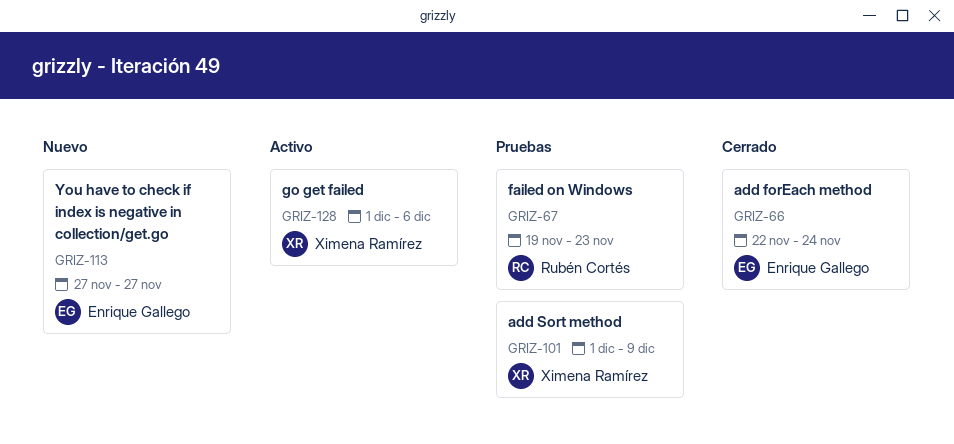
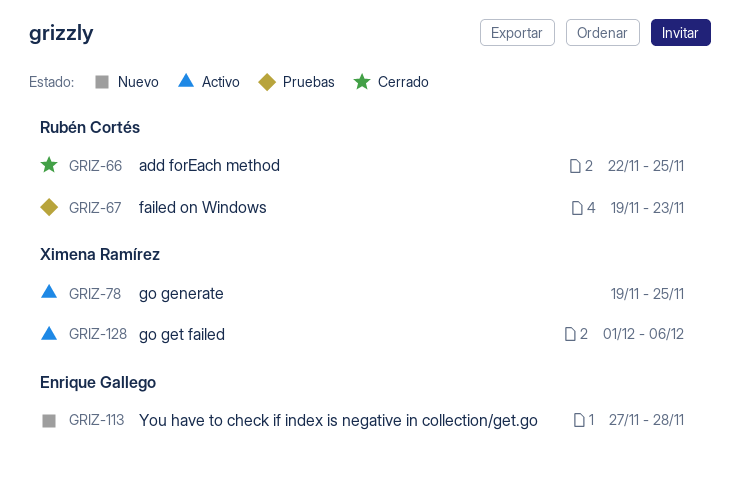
GRIZ-66, owner: Enrique Gallego -> Rubén Cortés
GRIZ-66, due: Nov 24 -> Nov 25
GRIZ-78: none -> present
GRIZ-101: present -> none
GRIZ-113, due: Nov 27 -> Nov 28

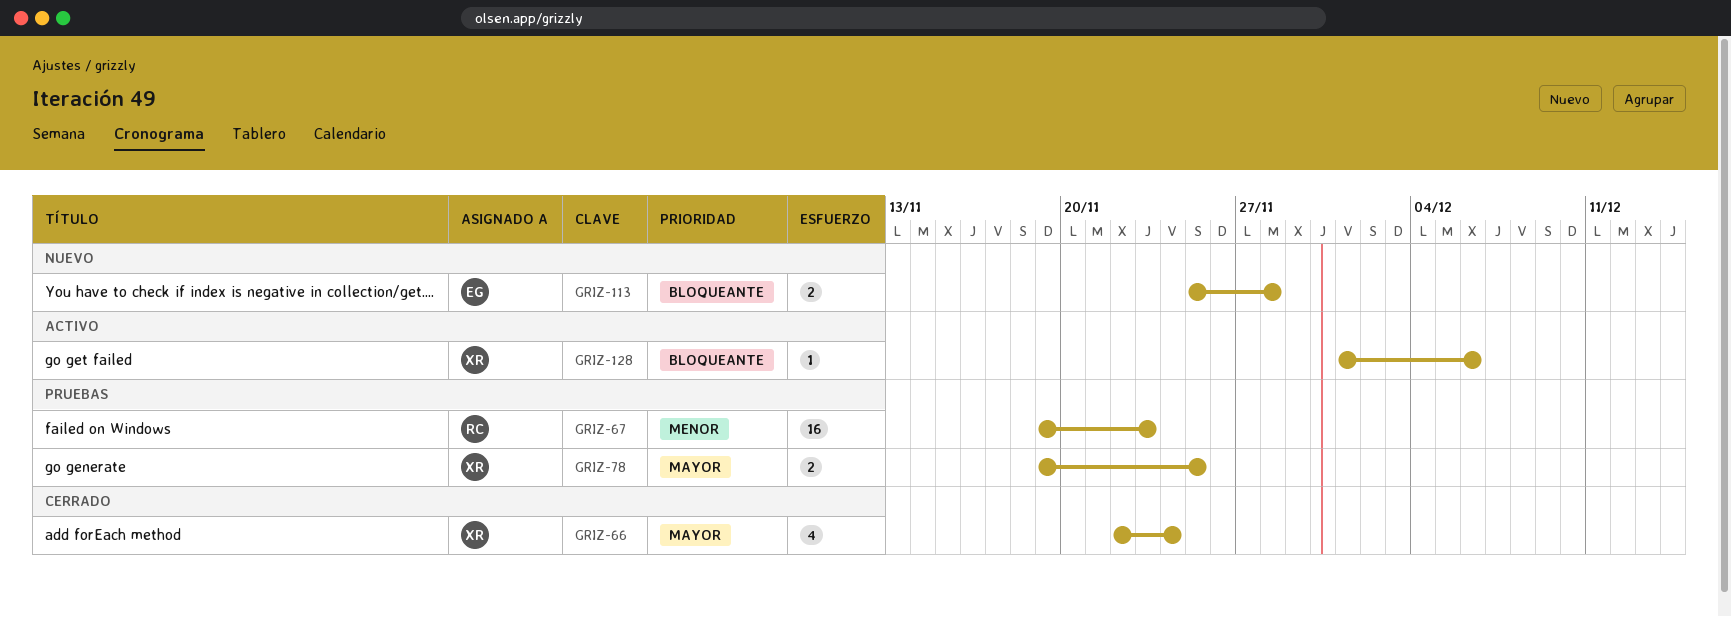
GRIZ-66, owner: Rubén Cortés -> Ximena Ramírez
GRIZ-66, due: Nov 25 -> Nov 24
GRIZ-78, status: Activo -> Pruebas
GRIZ-113, start: Nov 27 -> Nov 25

